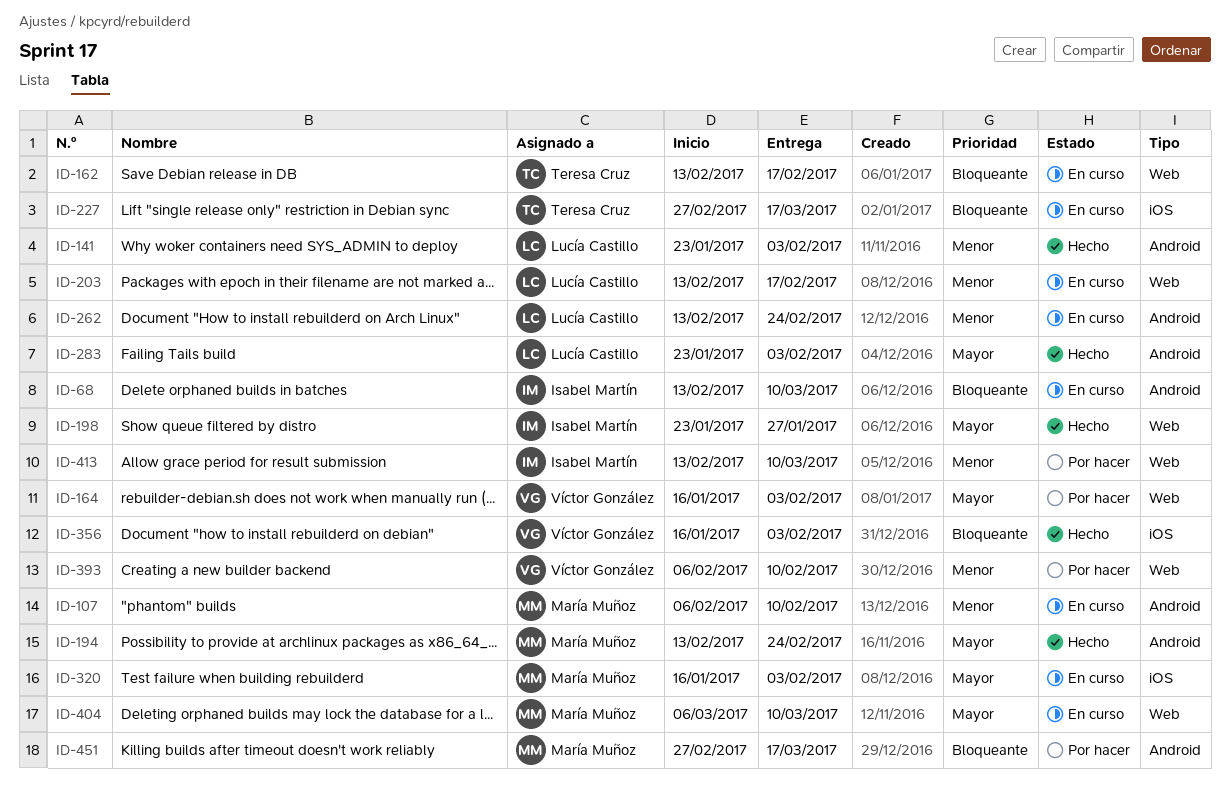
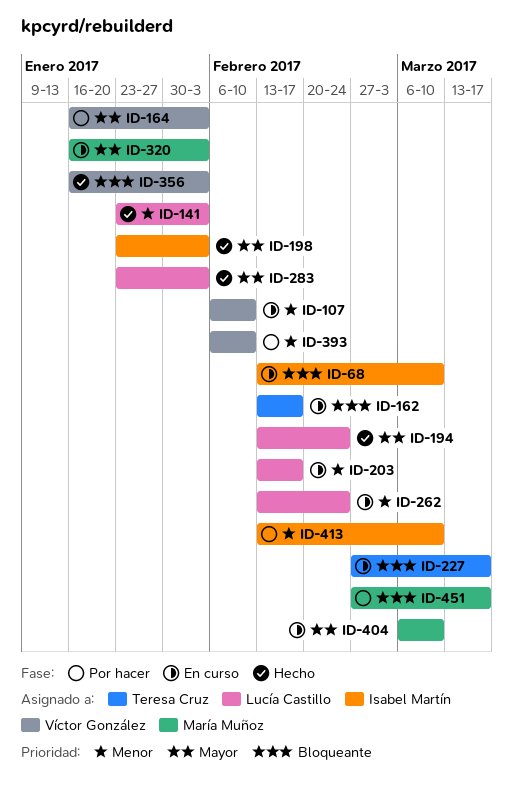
ID-107, owner: María Muñoz -> Víctor González
ID-194, owner: María Muñoz -> Lucía Castillo
ID-198, due: Jan 27 -> Feb 3

